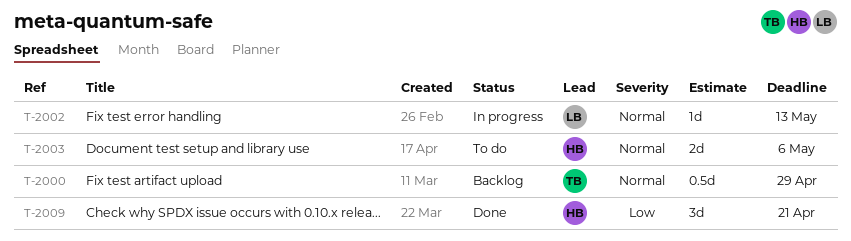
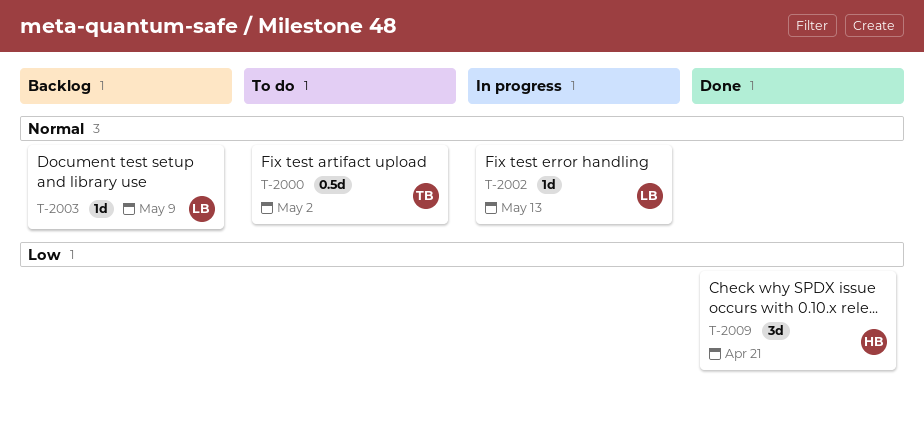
T-2000, status: Backlog -> To do
T-2000, due: Apr 29 -> May 2
T-2003, status: To do -> Backlog
T-2003, owner: HB -> LB
T-2003, estimate: 2d -> 1d
T-2003, due: May 6 -> May 9

